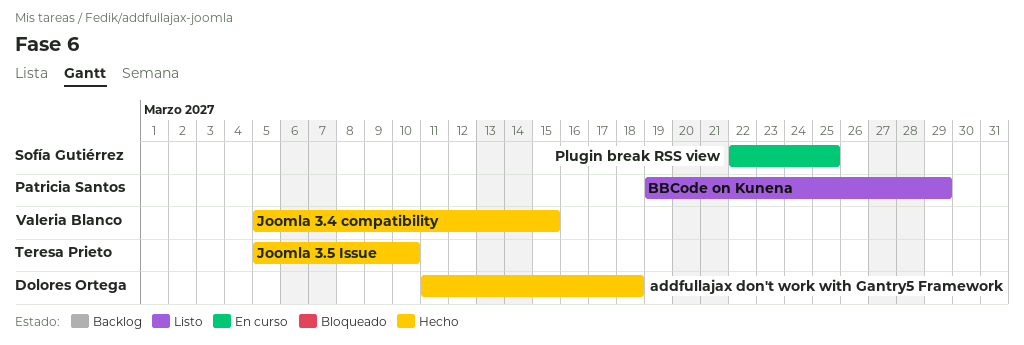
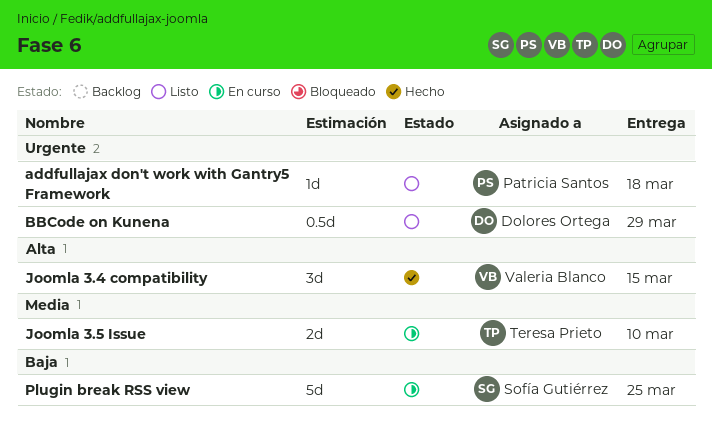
addfullajax don't work with Gantry5 Framework, status: Hecho -> Listo
addfullajax don't work with Gantry5 Framework, owner: Dolores Ortega -> Patricia Santos
BBCode on Kunena, owner: Patricia Santos -> Dolores Ortega
Joomla 3.5 Issue, status: Hecho -> En curso

